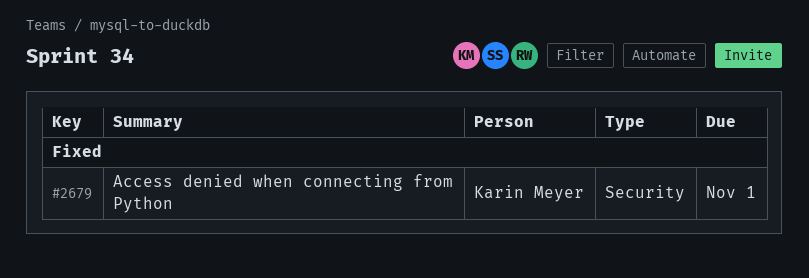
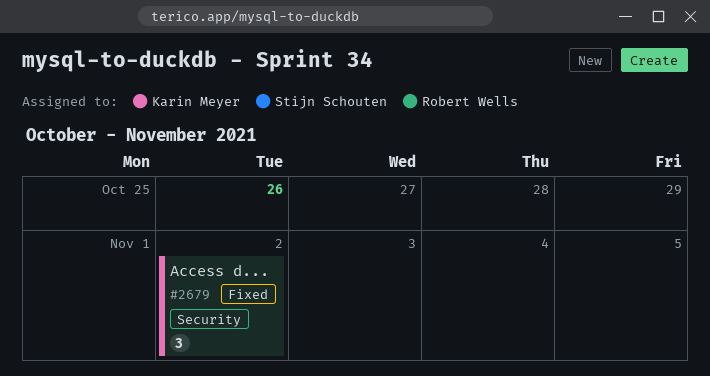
#2679, due: Nov 1 -> Nov 2

